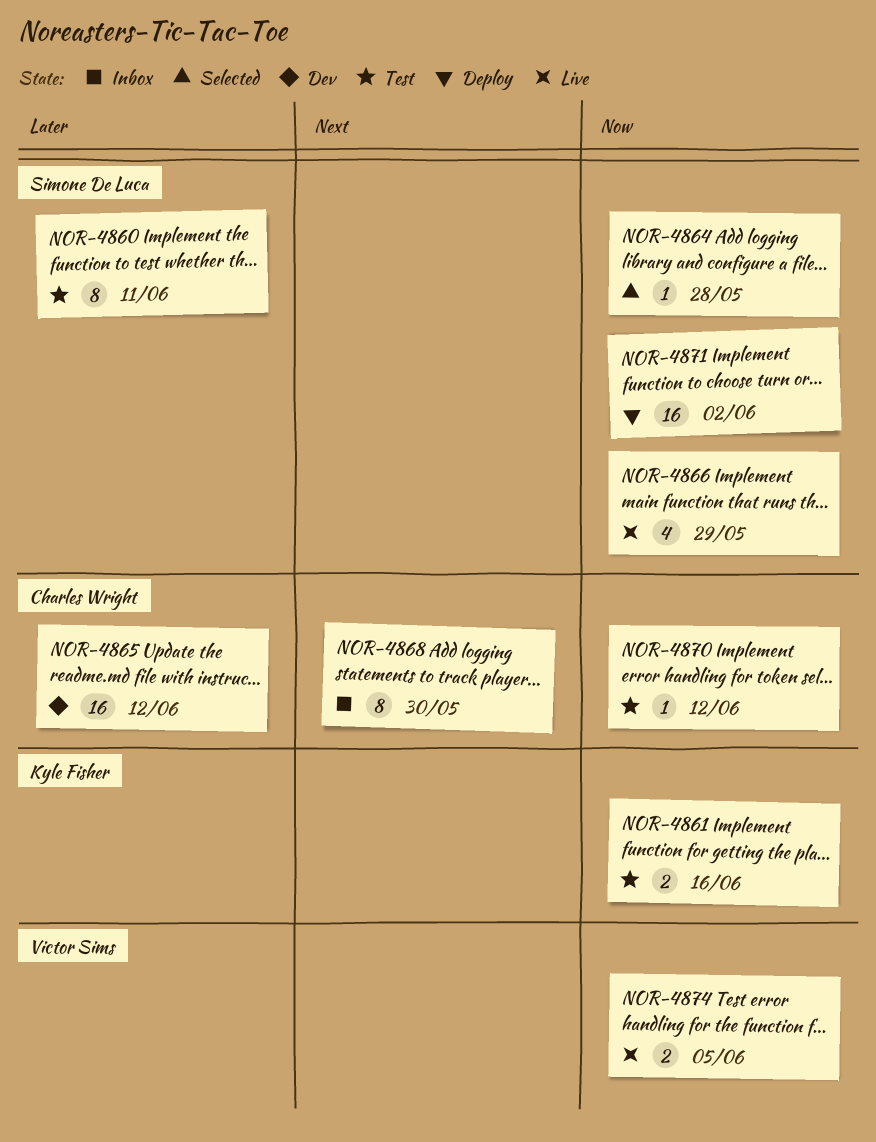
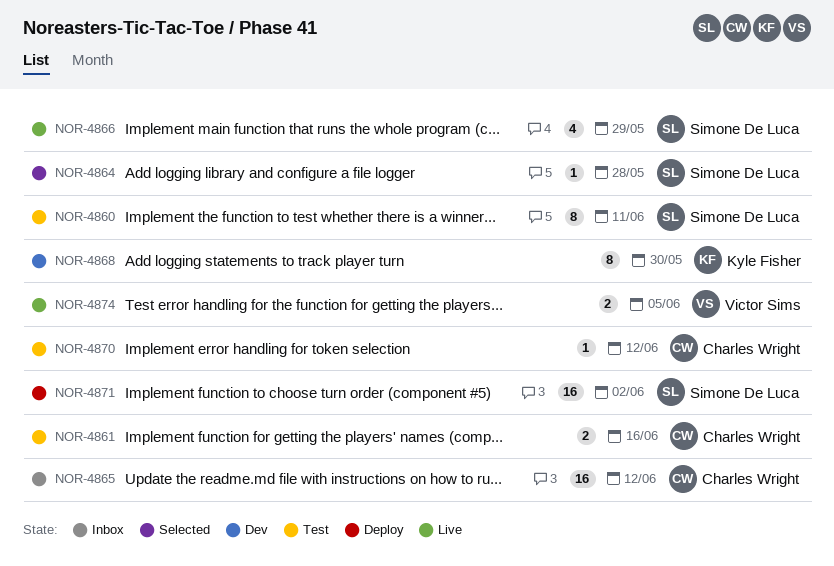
NOR-4861, owner: Kyle Fisher -> Charles Wright
NOR-4865, status: Dev -> Inbox
NOR-4868, status: Inbox -> Dev
NOR-4868, owner: Charles Wright -> Kyle Fisher

